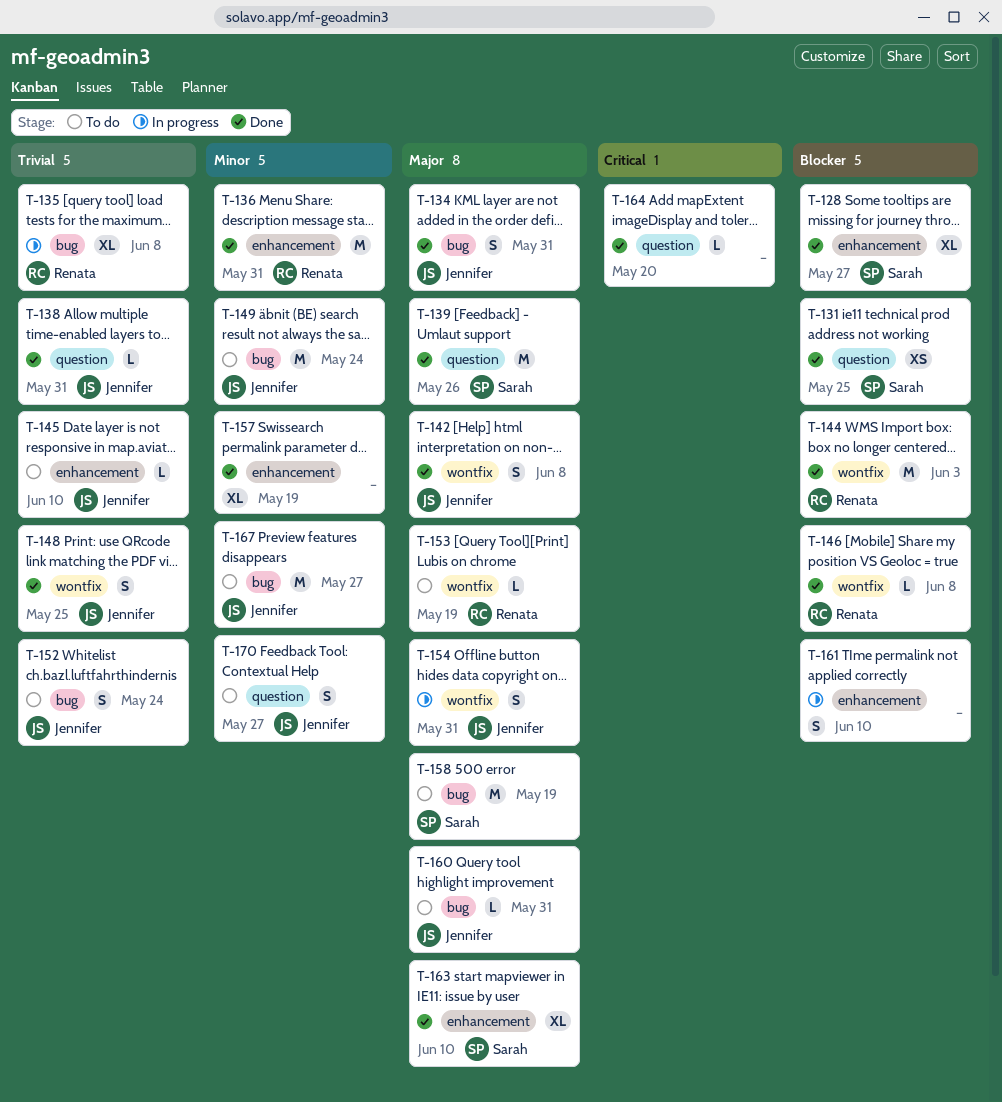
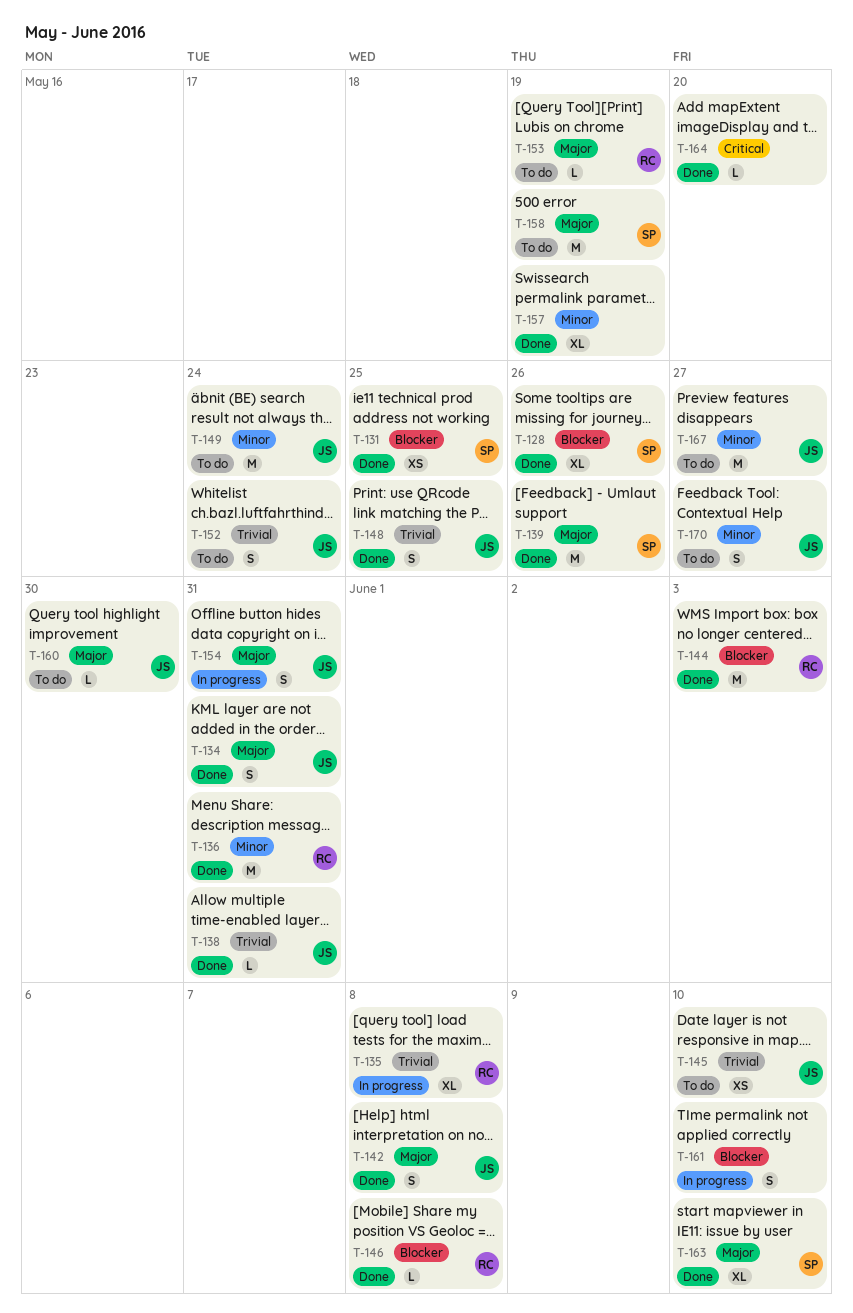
T-128, due: May 27 -> May 26
T-145, estimate: L -> XS
T-160, due: May 31 -> May 30

